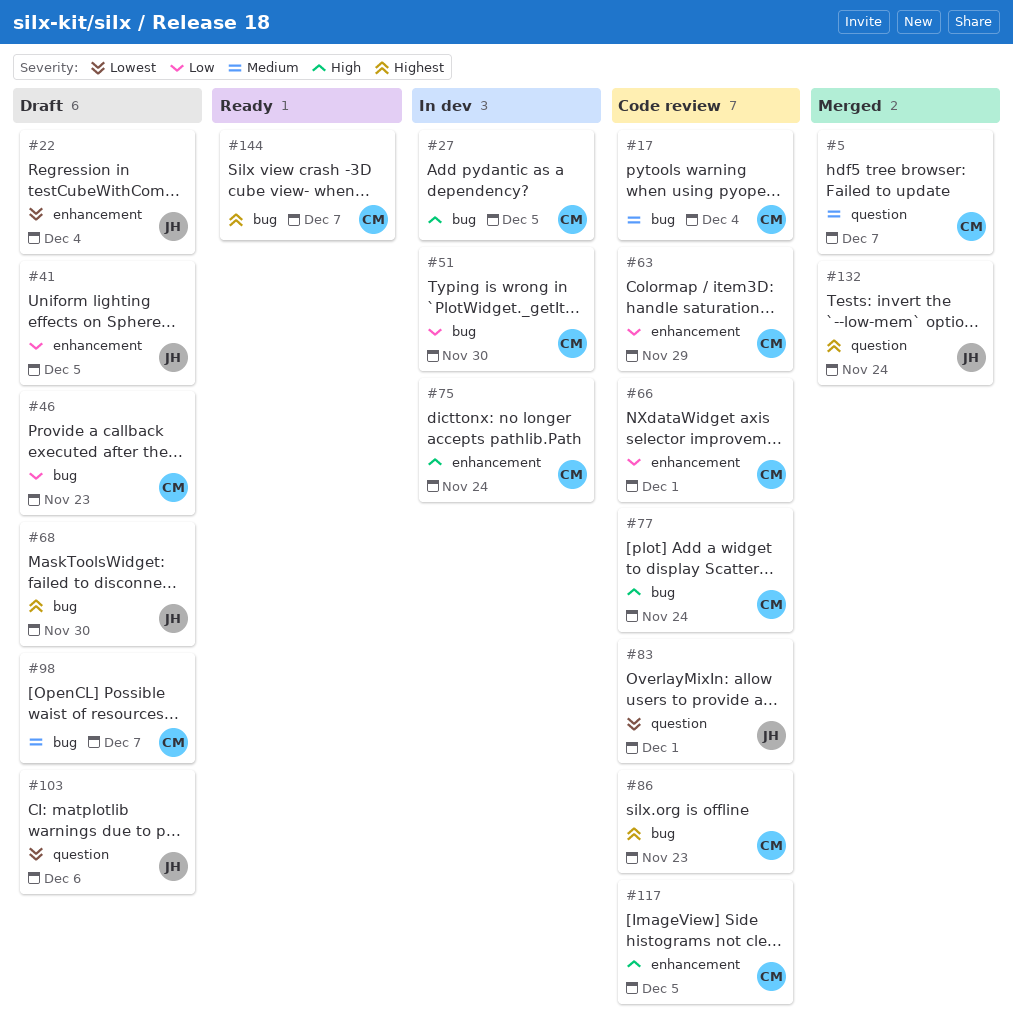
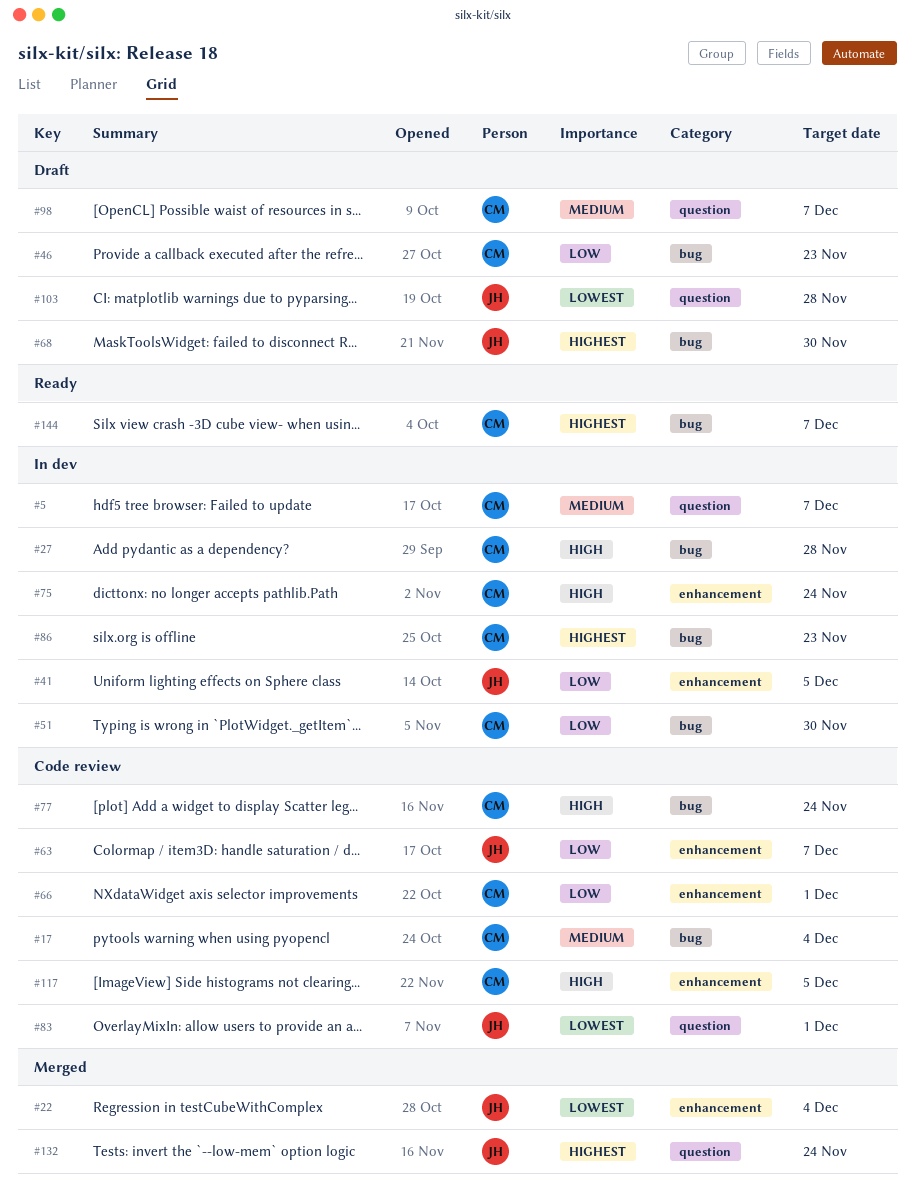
#5, status: Merged -> In dev
#22, status: Draft -> Merged
#27, due: Dec 5 -> Nov 28
#41, status: Draft -> In dev
#63, owner: CM -> JH
#63, due: Nov 29 -> Dec 7
#86, status: Code review -> In dev
#98, label: bug -> question
#103, due: Dec 6 -> Nov 28

